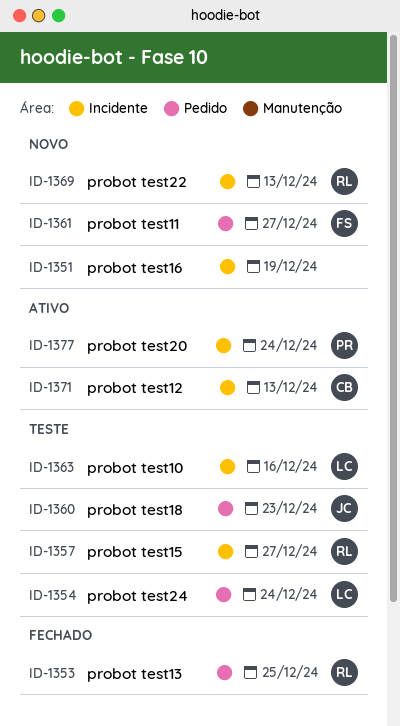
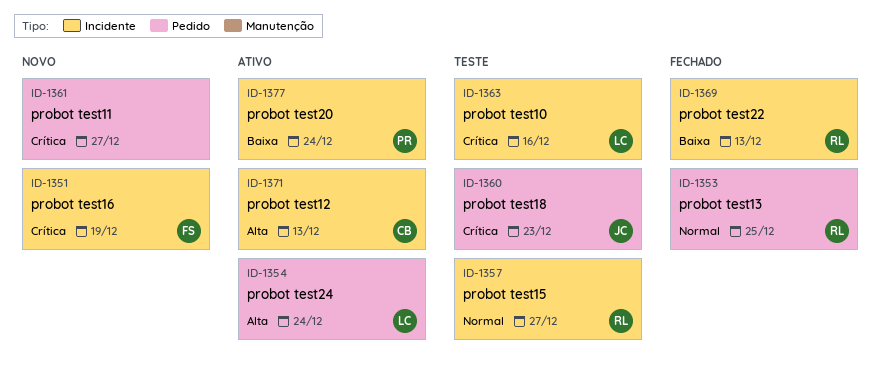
ID-1351, owner: none -> FS
ID-1354, status: Teste -> Ativo
ID-1361, owner: FS -> none
ID-1369, status: Novo -> Fechado

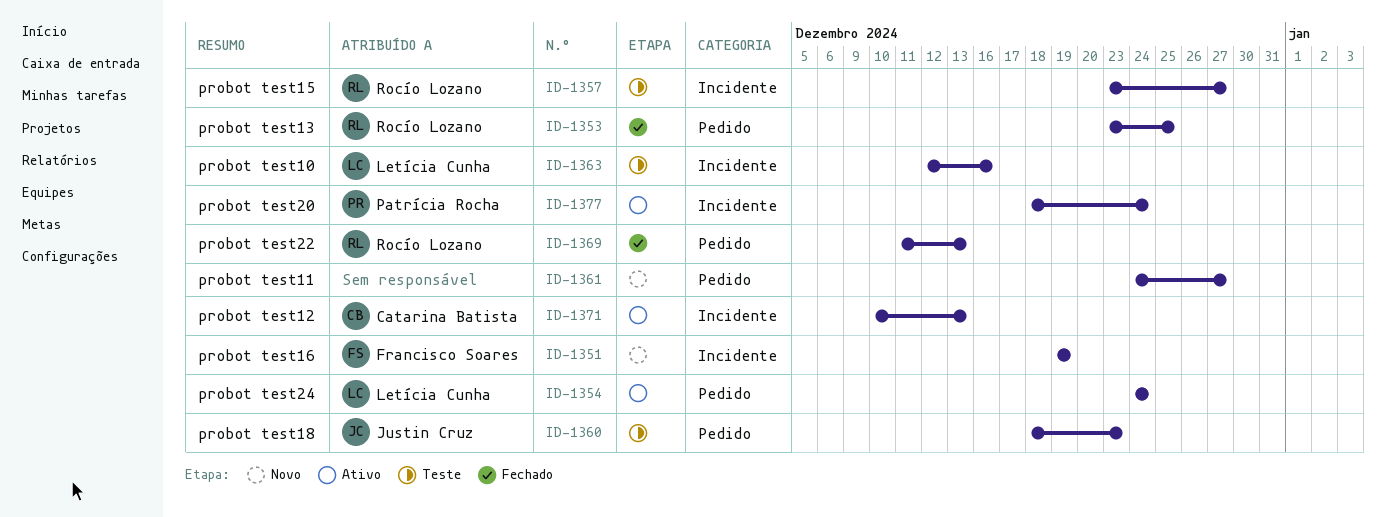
ID-1369, label: Incidente -> Pedido

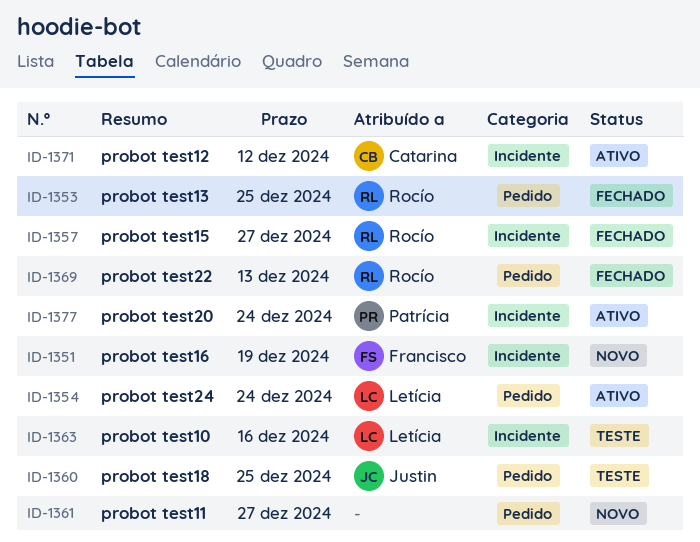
ID-1357, status: Teste -> Fechado
ID-1360, due: Dec 23 -> Dec 25
ID-1371, due: Dec 13 -> Dec 12

